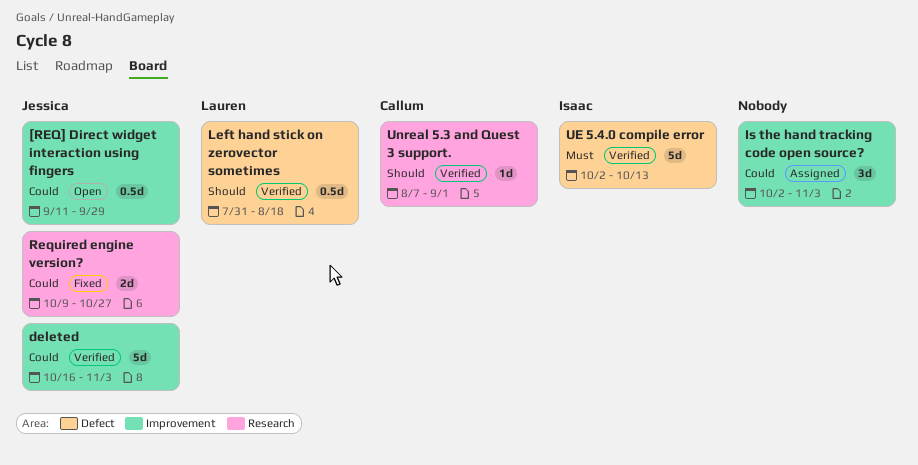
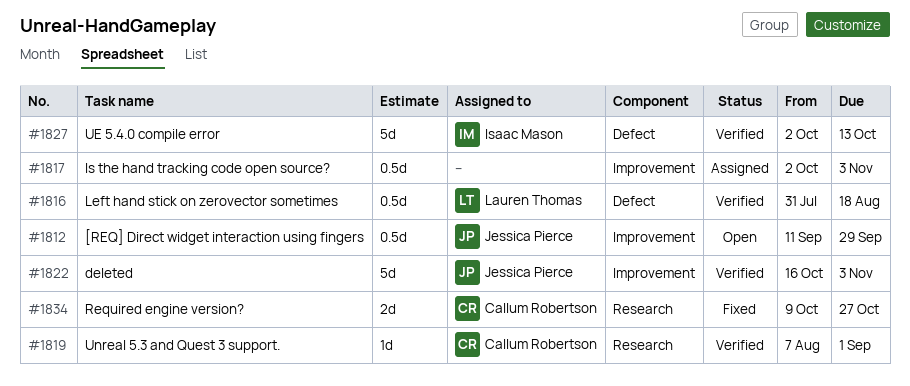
Is the hand tracking code open source?, estimate: 3d -> 0.5d
Required engine version?, owner: Jessica Pierce -> Callum Robertson

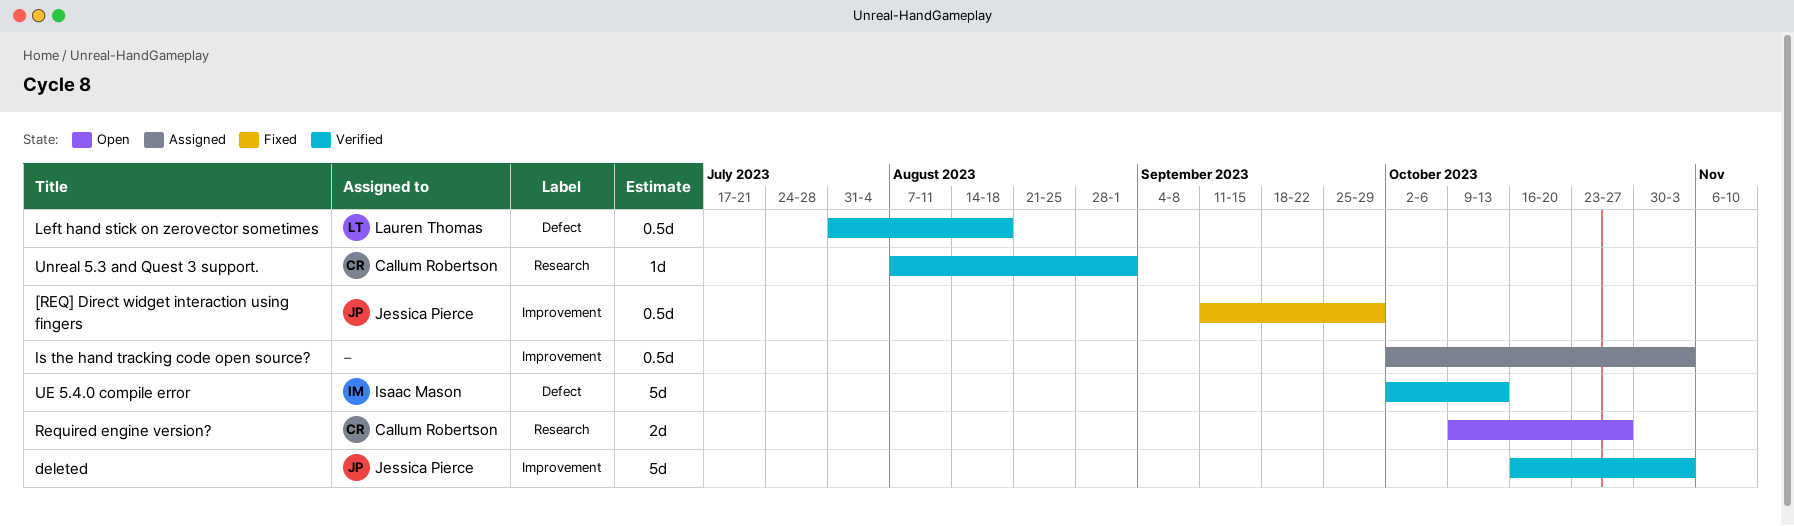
[REQ] Direct widget interaction using fingers, status: Open -> Fixed
Required engine version?, status: Fixed -> Open

